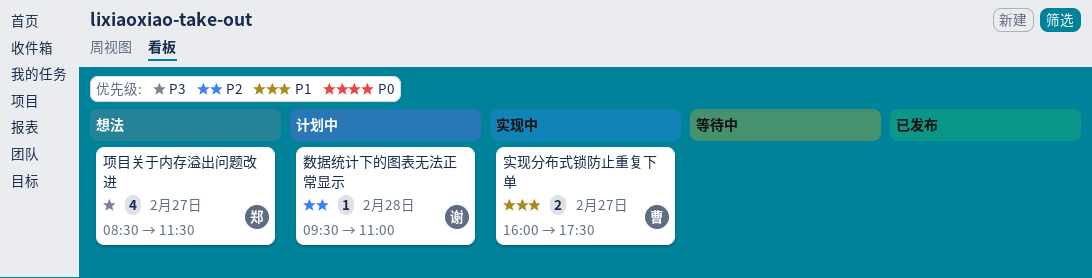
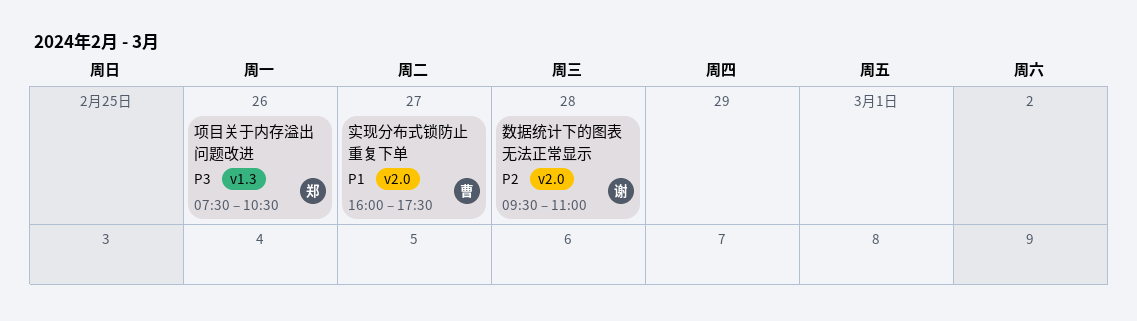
项目关于内存溢出问题改进, day: Feb 27 -> Feb 26
项目关于内存溢出问题改进, begins: 08:30 -> 07:30
项目关于内存溢出问题改进, ends: 11:30 -> 10:30

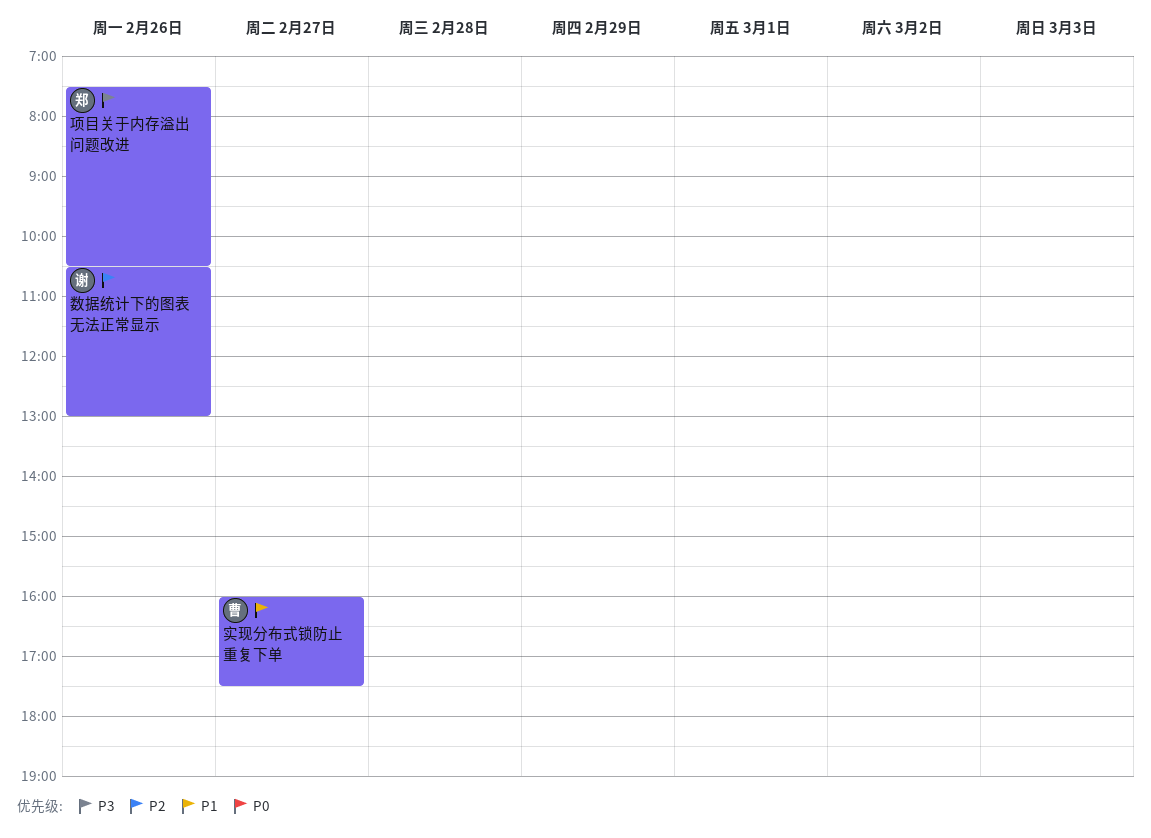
数据统计下的图表无法正常显示, day: Feb 28 -> Feb 26
数据统计下的图表无法正常显示, begins: 09:30 -> 10:30
数据统计下的图表无法正常显示, ends: 11:00 -> 13:00

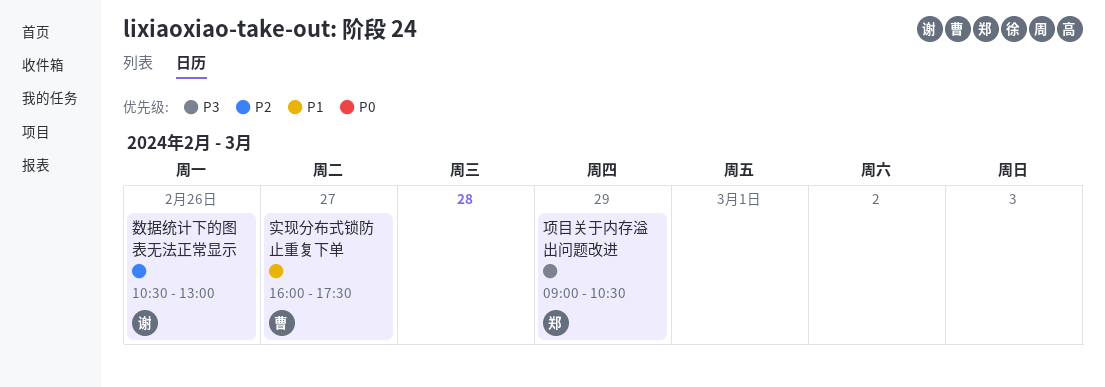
项目关于内存溢出问题改进, day: Feb 26 -> Feb 29
项目关于内存溢出问题改进, begins: 07:30 -> 09:00

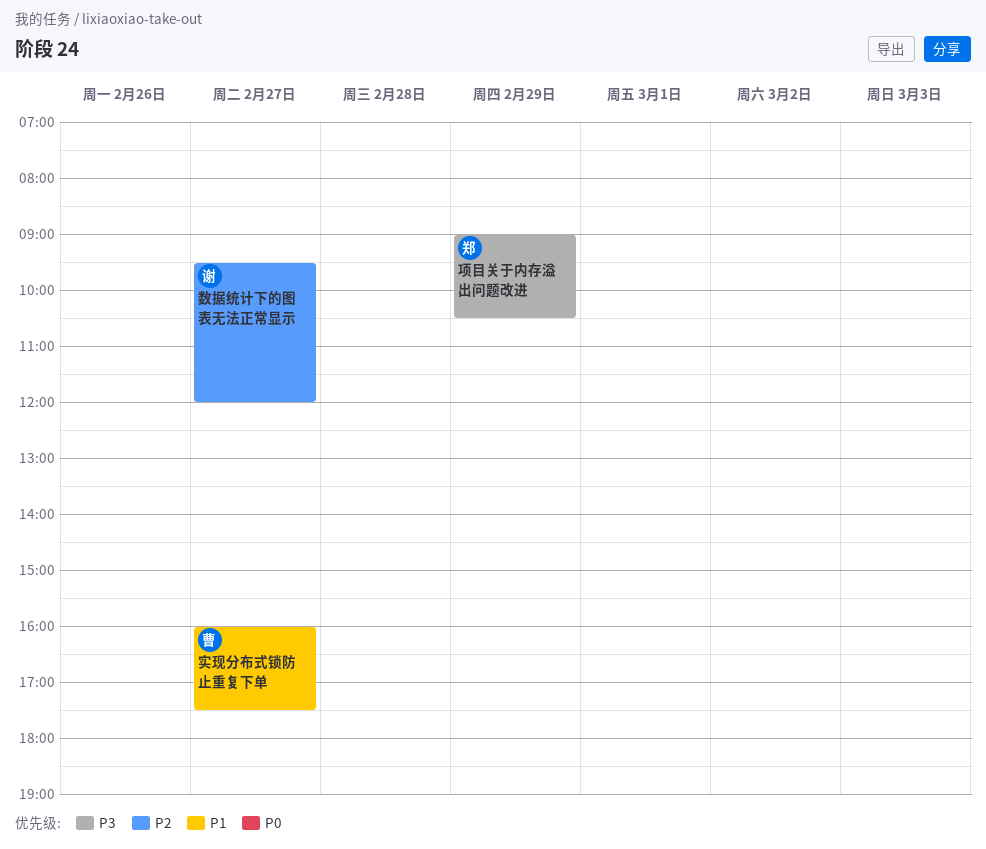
数据统计下的图表无法正常显示, day: Feb 26 -> Feb 27
数据统计下的图表无法正常显示, begins: 10:30 -> 09:30
数据统计下的图表无法正常显示, ends: 13:00 -> 12:00

